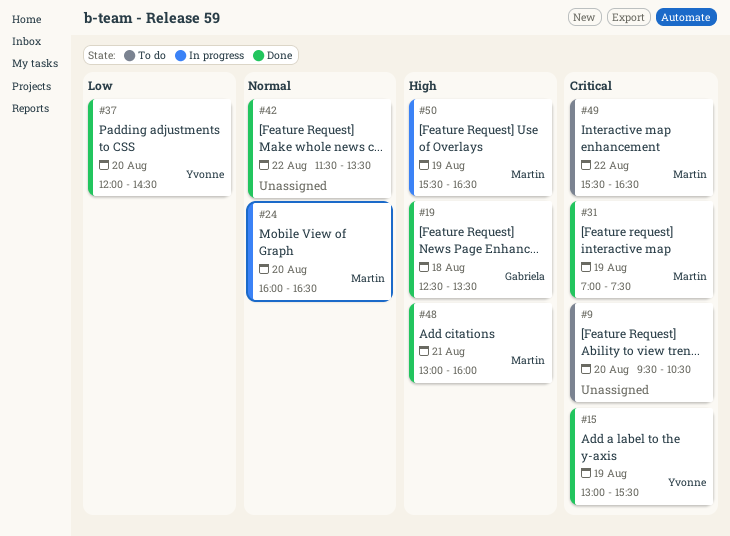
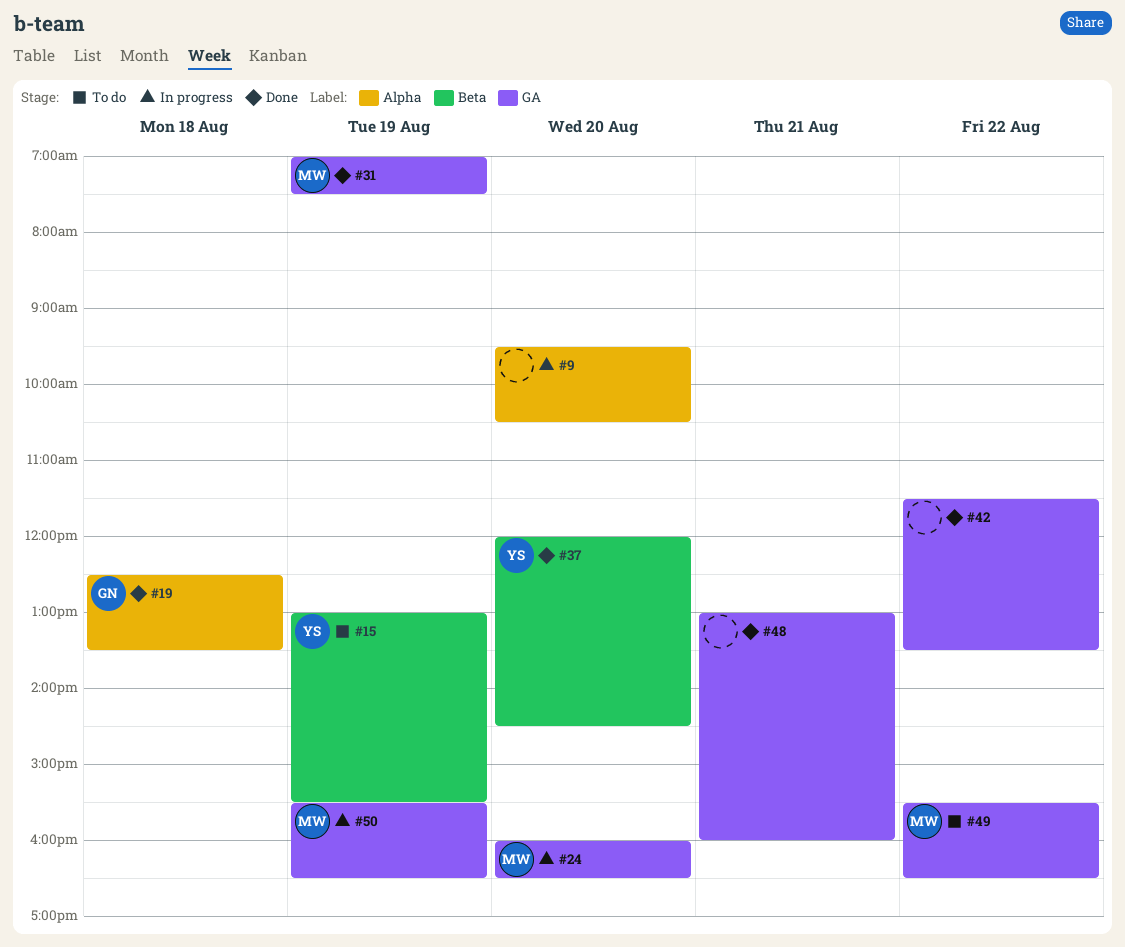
#9, status: To do -> In progress
#15, status: Done -> To do
#48, owner: Martin -> none

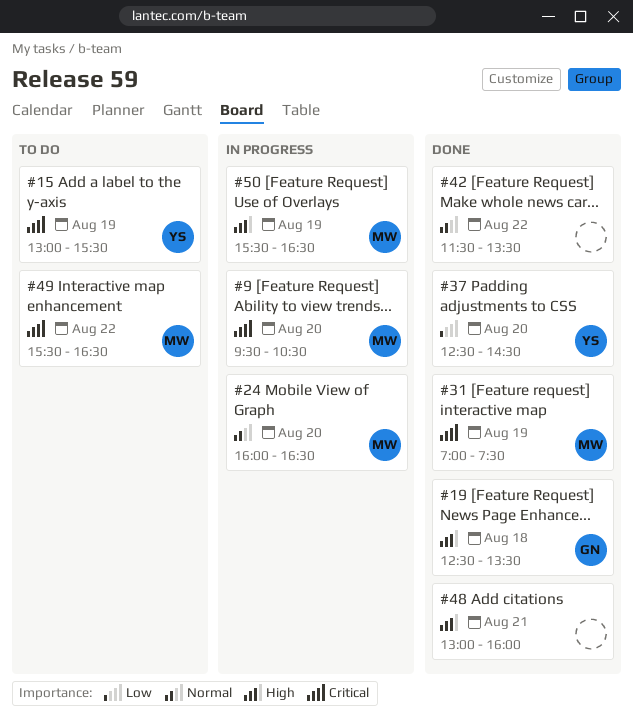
#9, owner: none -> MW
#37, begins: 12:00 -> 12:30

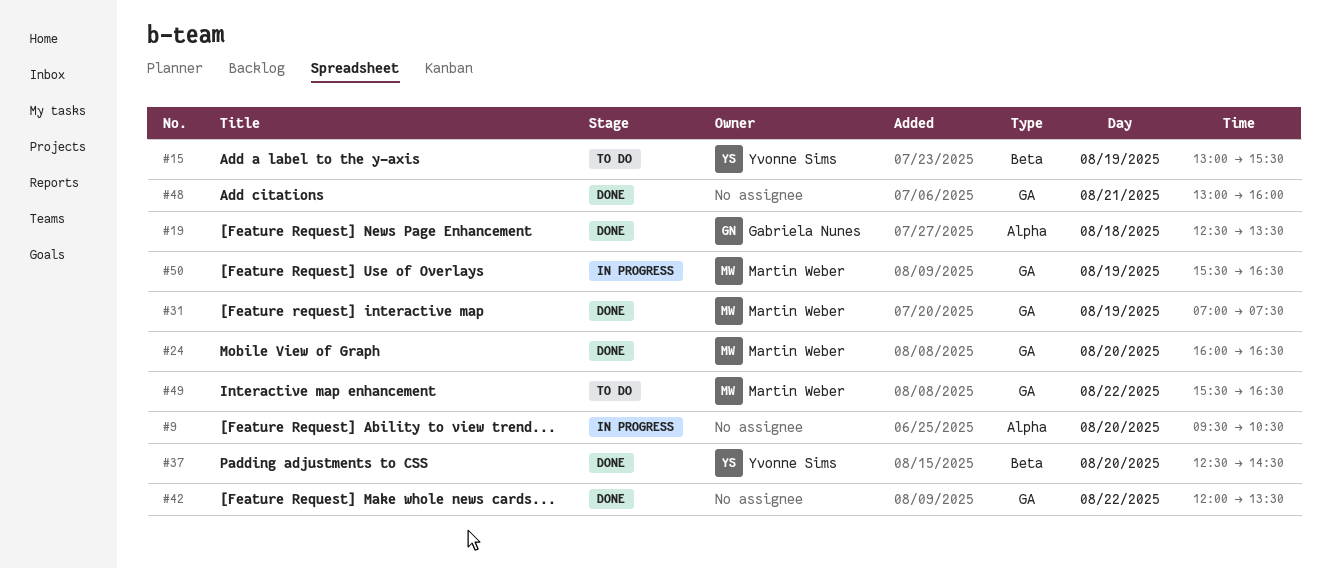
#9, owner: Martin Weber -> none
#24, status: In progress -> Done
#42, begins: 11:30 -> 12:00

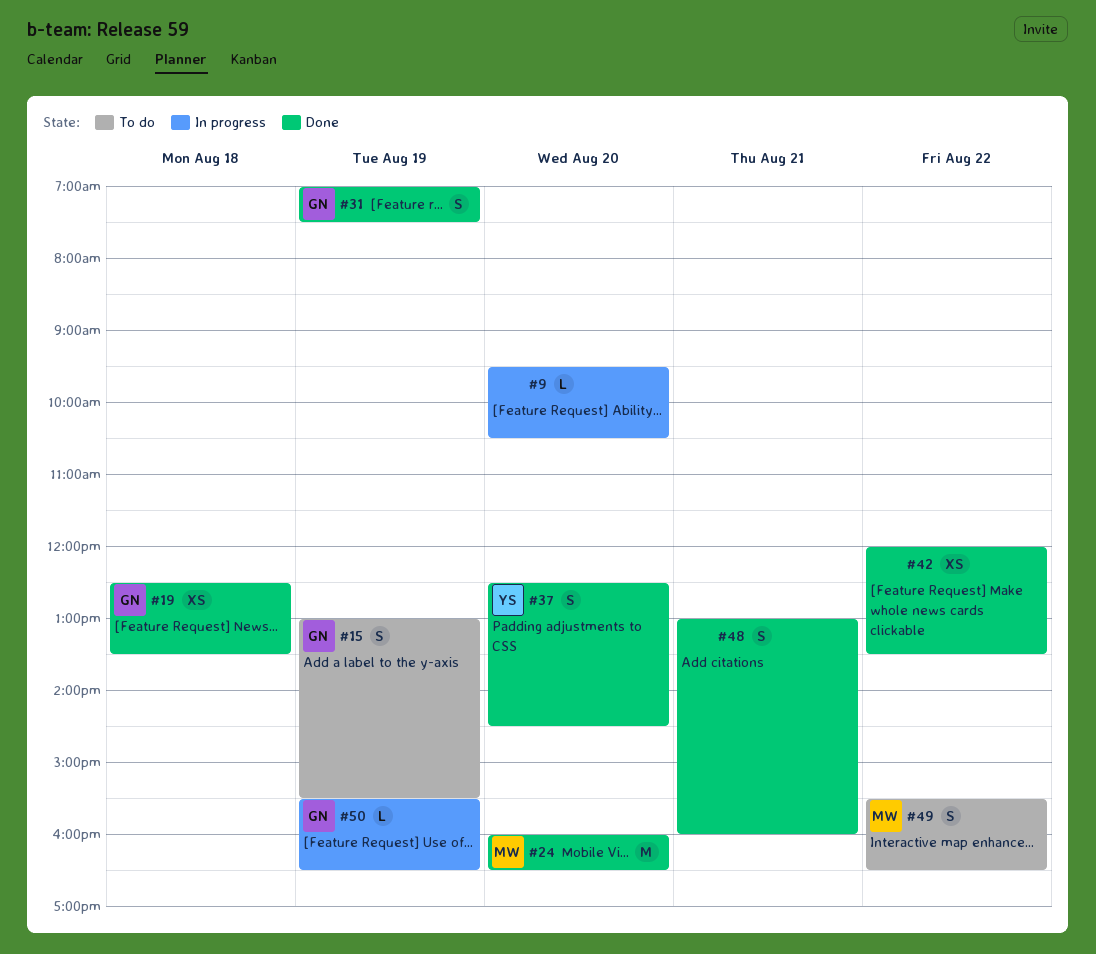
#15, owner: Yvonne Sims -> Gabriela Nunes
#31, owner: Martin Weber -> Gabriela Nunes
#50, owner: Martin Weber -> Gabriela Nunes

